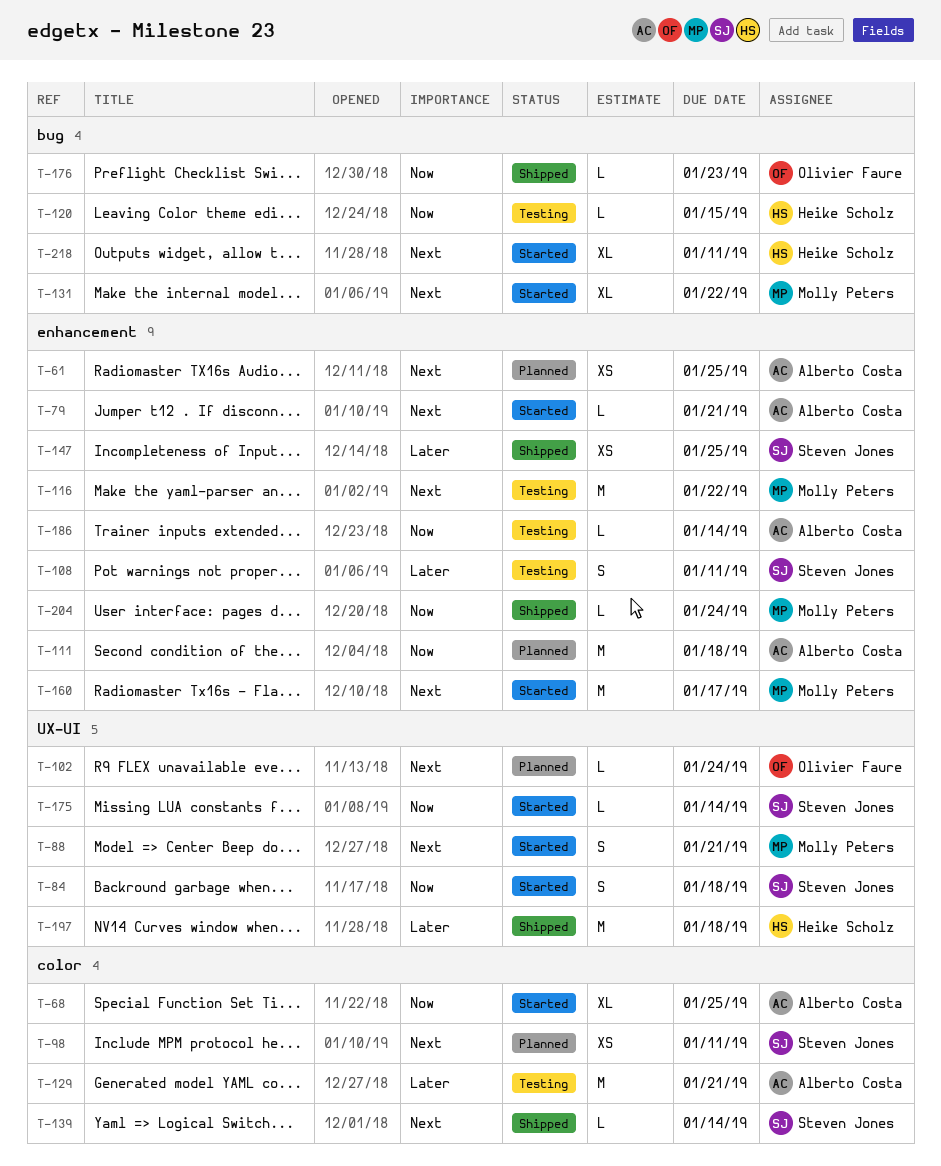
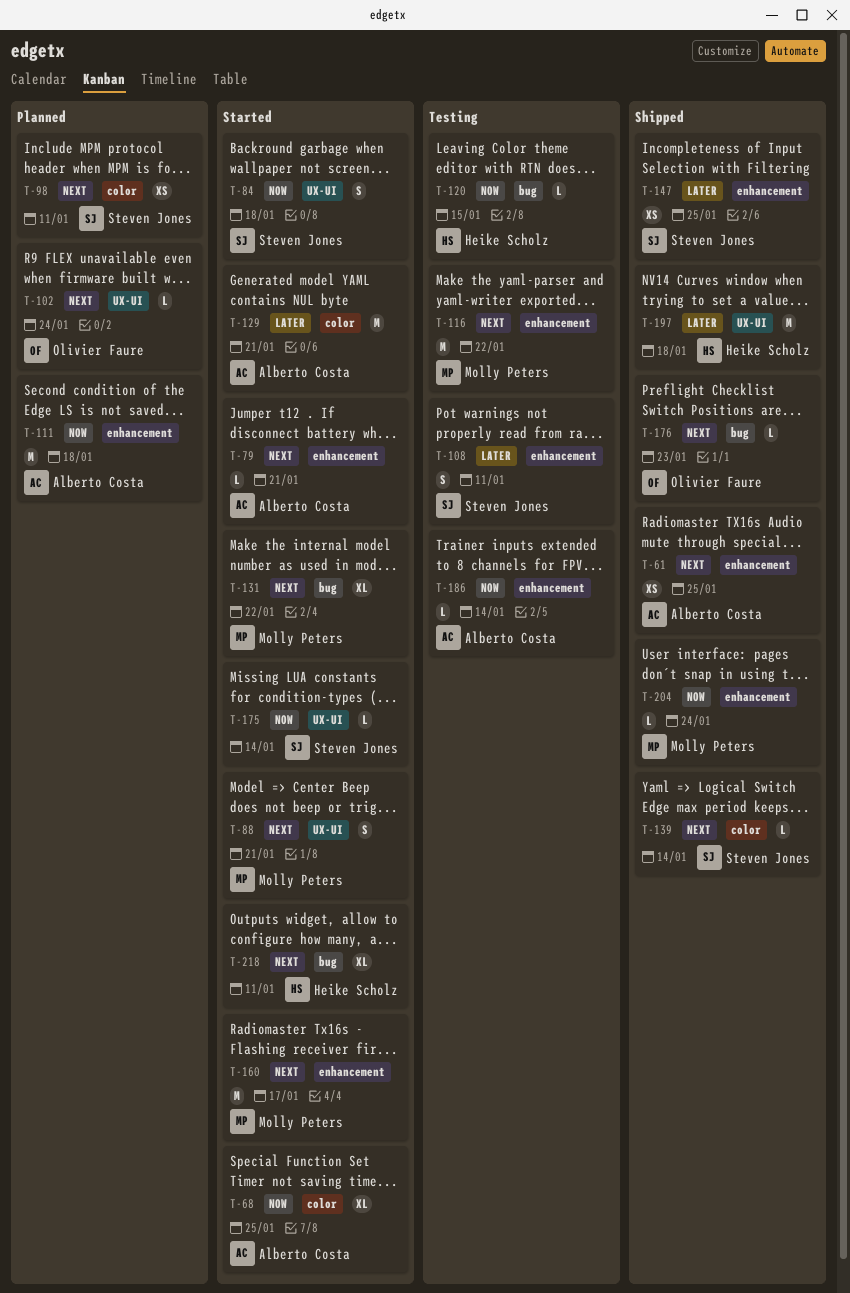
T-61, status: Planned -> Shipped
T-129, status: Testing -> Started
T-176, priority: Now -> Next

